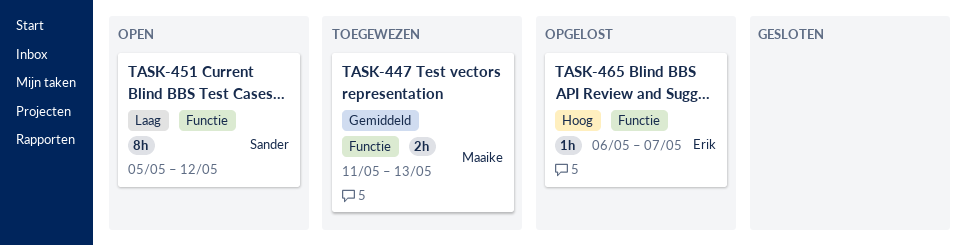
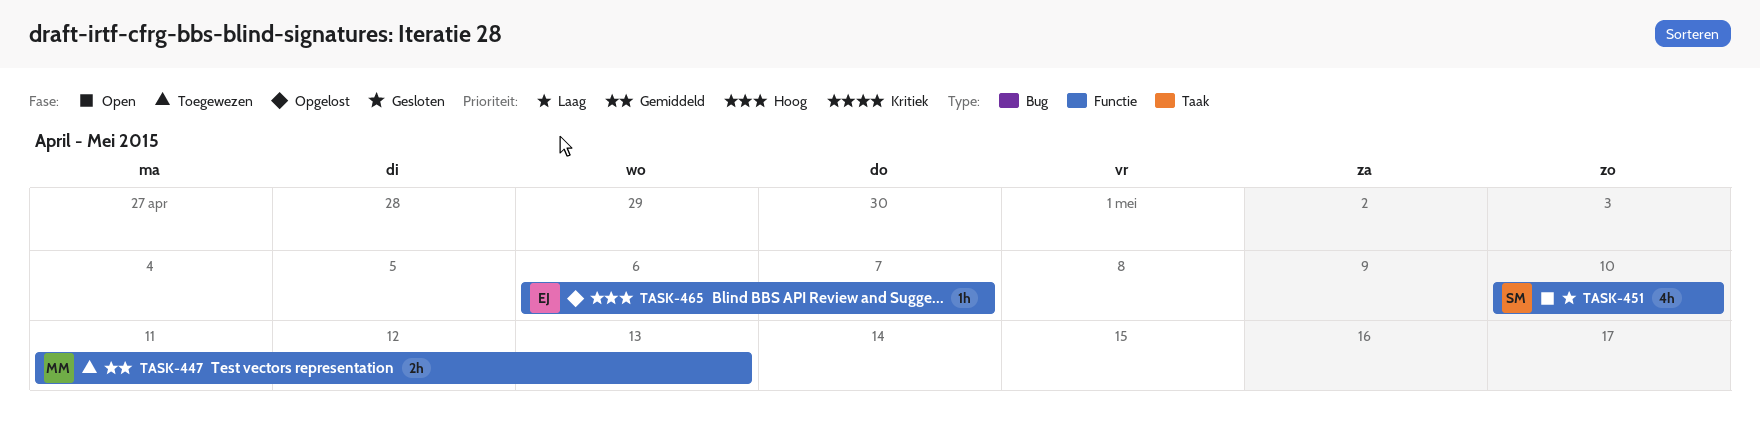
TASK-451, estimate: 8h -> 4h
TASK-451, start: May 5 -> May 10
TASK-451, due: May 12 -> May 10

